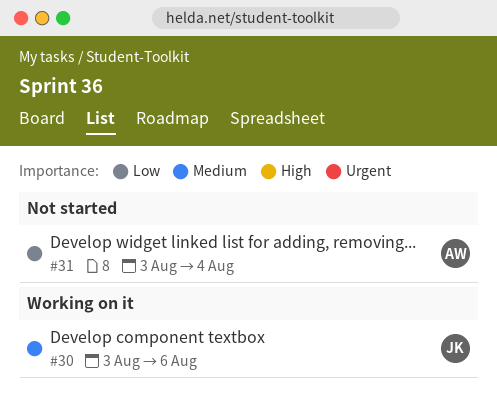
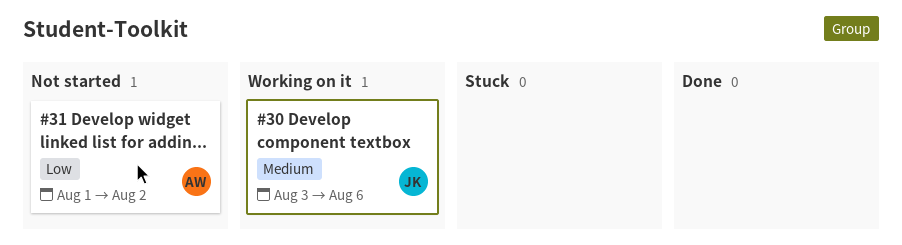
#31, start: Aug 3 -> Aug 1
#31, due: Aug 4 -> Aug 2

